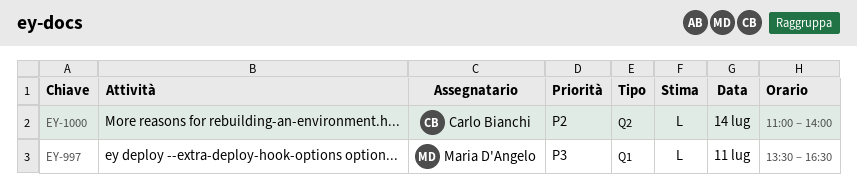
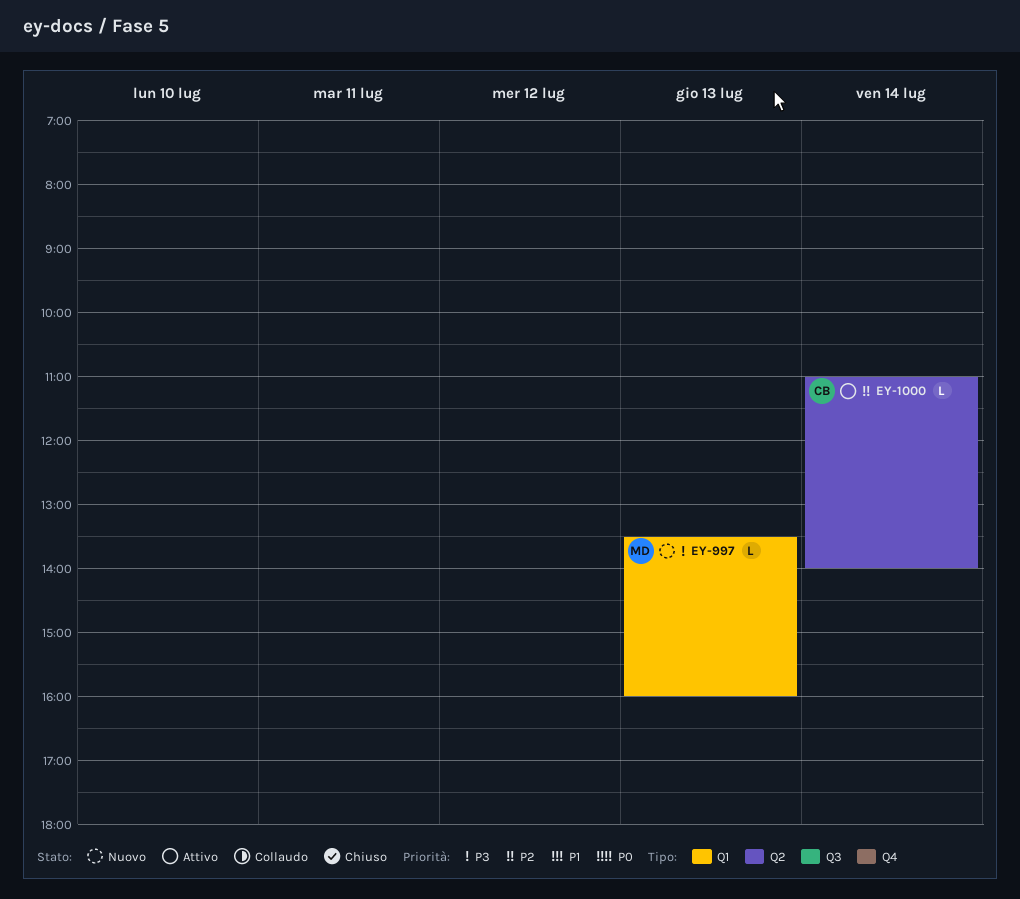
EY-997, day: Jul 11 -> Jul 13
EY-997, ends: 16:30 -> 16:00

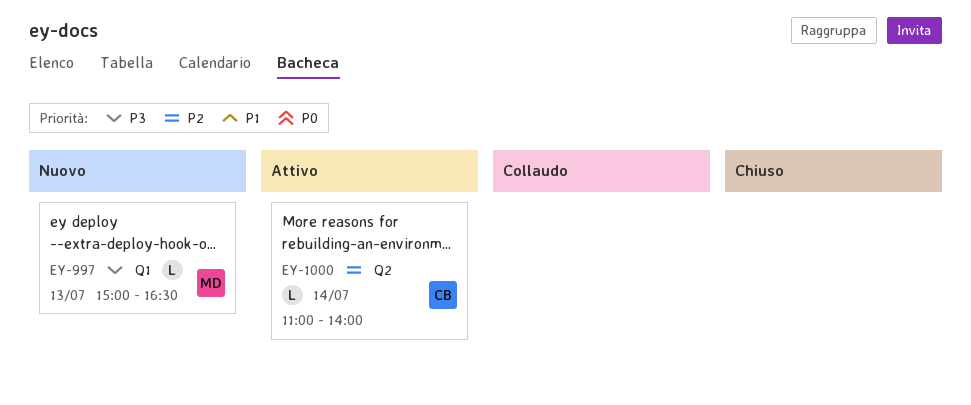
EY-997, begins: 13:30 -> 15:00
EY-997, ends: 16:00 -> 16:30

